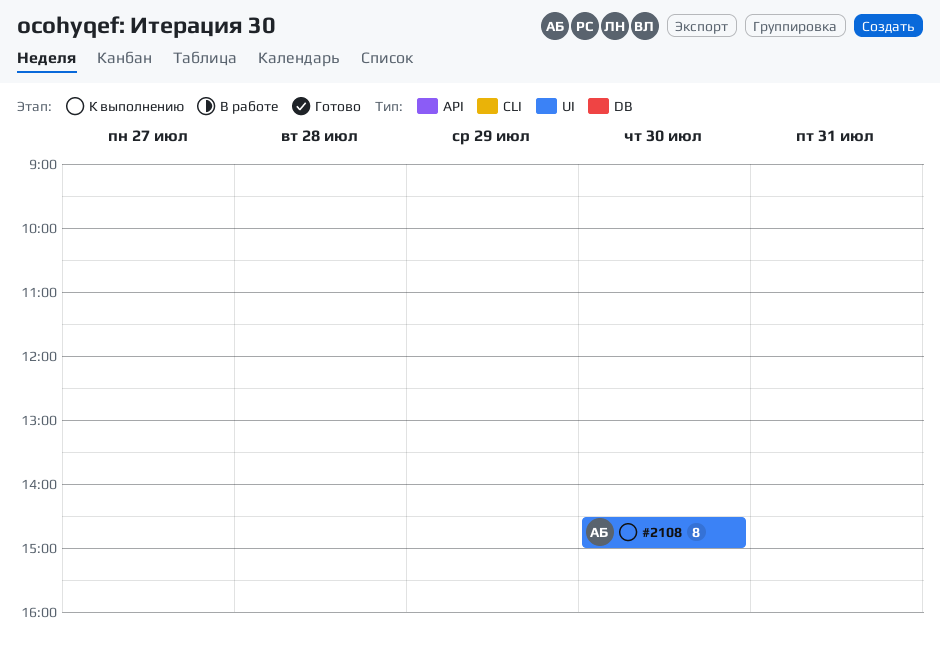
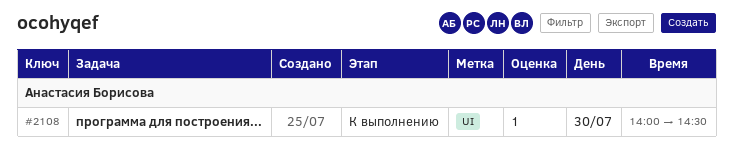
#2108, estimate: 8 -> 1
#2108, begins: 14:30 -> 14:00
#2108, ends: 15:00 -> 14:30

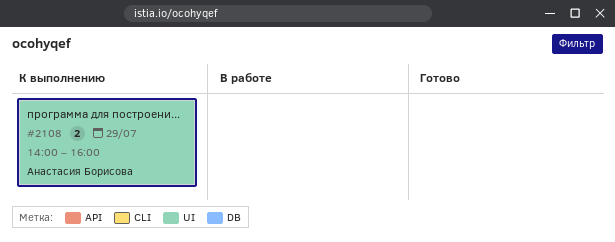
#2108, estimate: 1 -> 2
#2108, day: Jul 30 -> Jul 29
#2108, ends: 14:30 -> 16:00

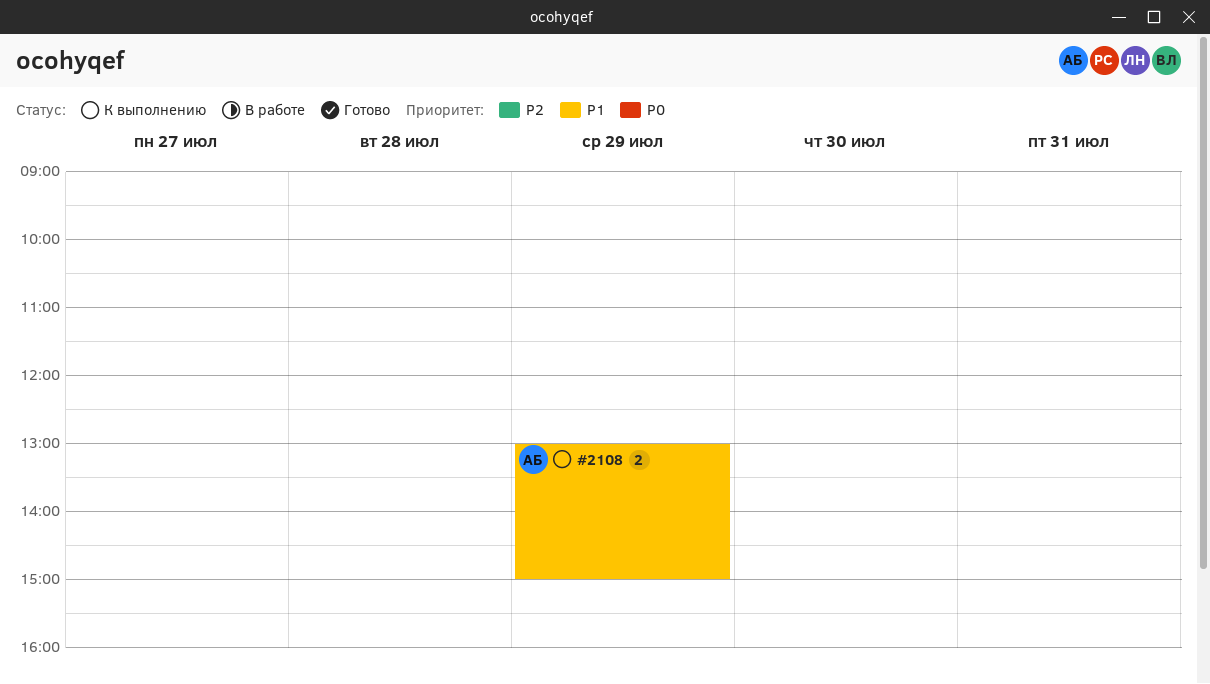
#2108, begins: 14:00 -> 13:00
#2108, ends: 16:00 -> 15:00

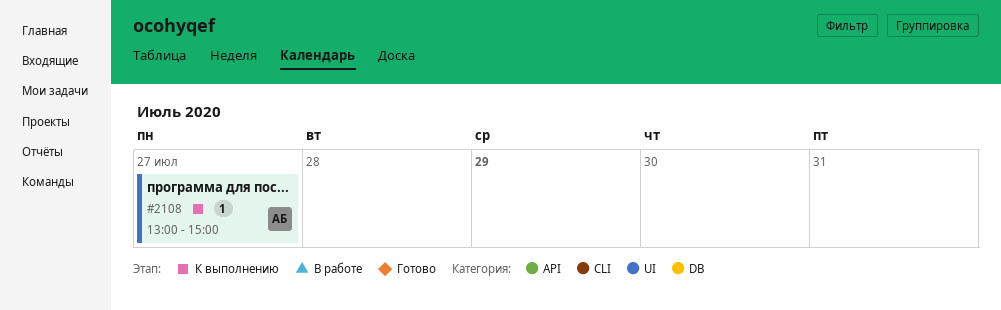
#2108, estimate: 2 -> 1
#2108, day: Jul 29 -> Jul 27

